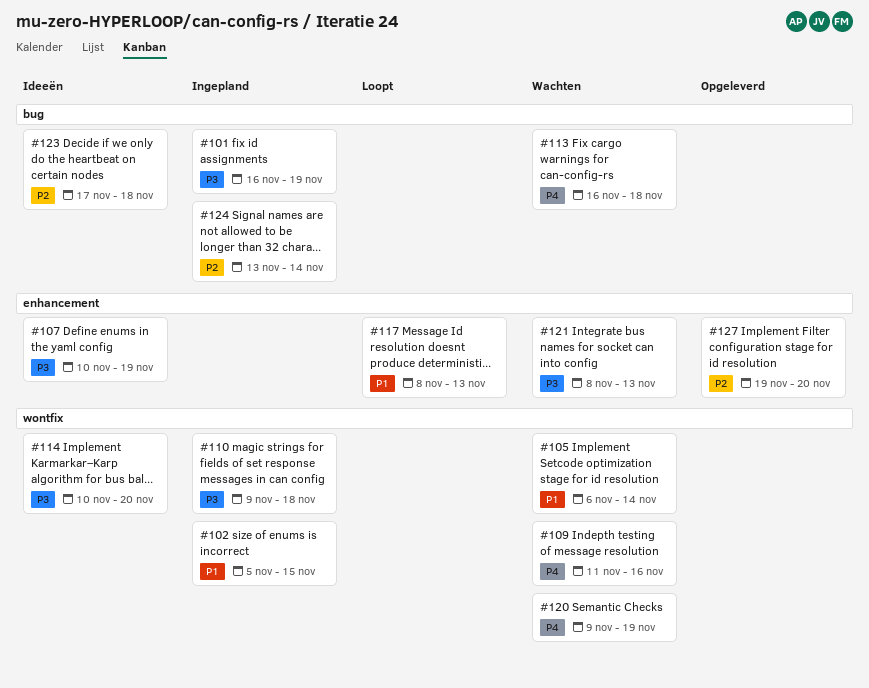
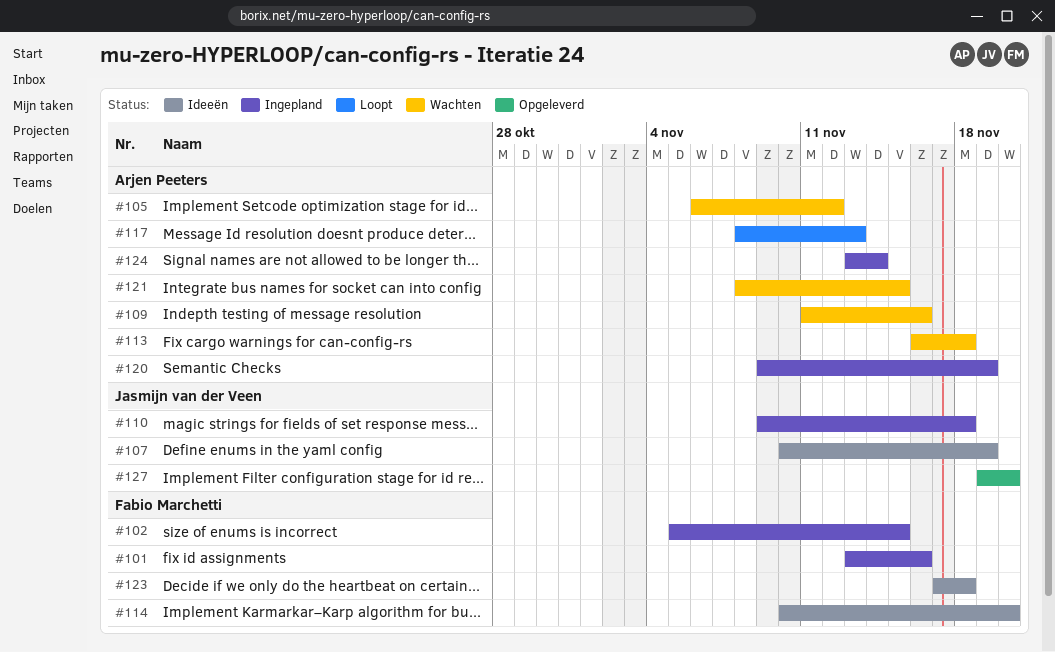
#101, start: Nov 16 -> Nov 13
#101, due: Nov 19 -> Nov 16
#105, due: Nov 14 -> Nov 12
#120, status: Wachten -> Ingepland
#121, due: Nov 13 -> Nov 15

